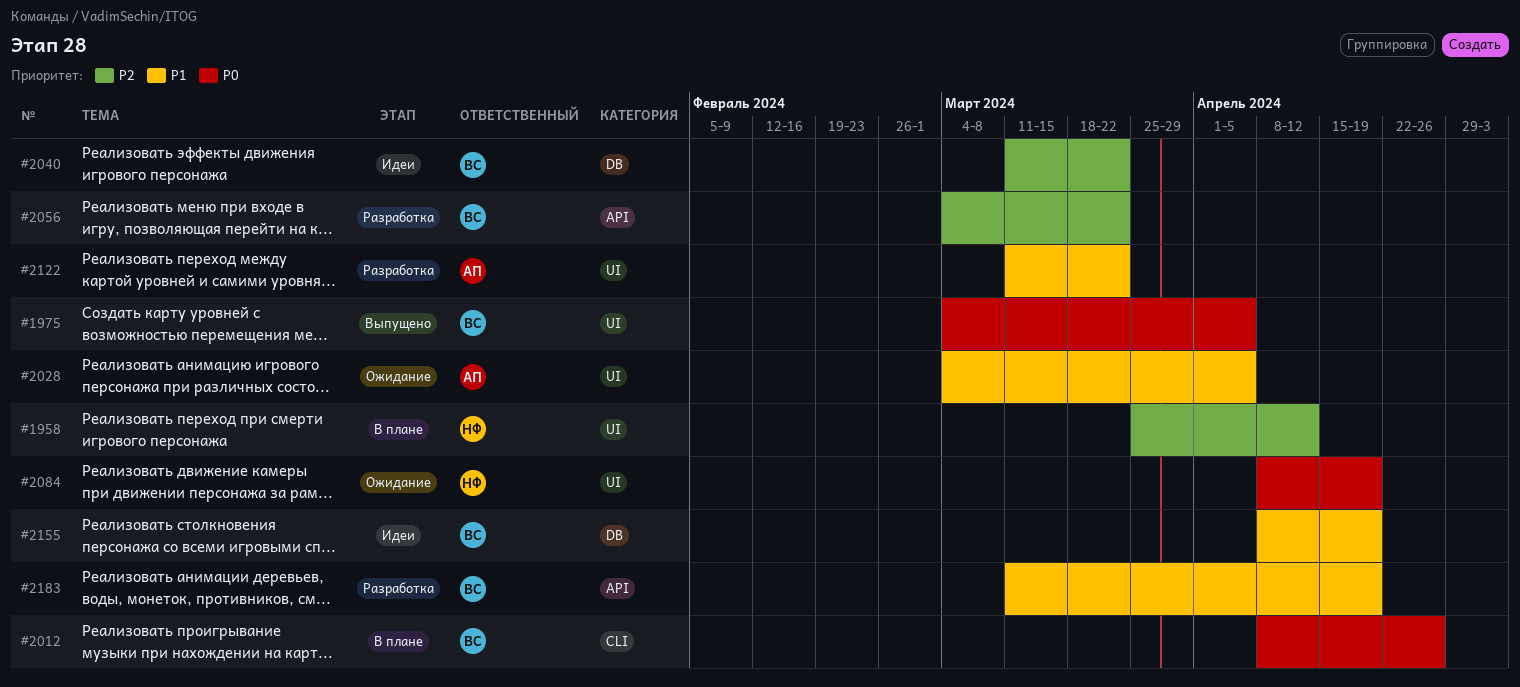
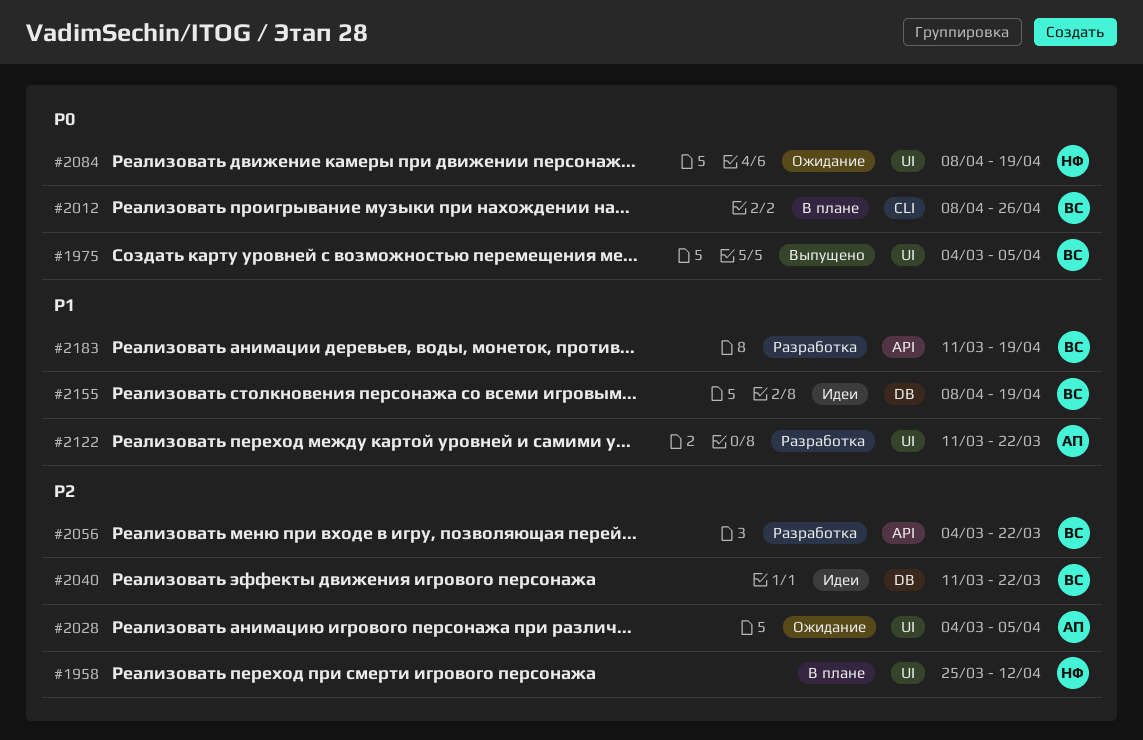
#2028, priority: P1 -> P2

